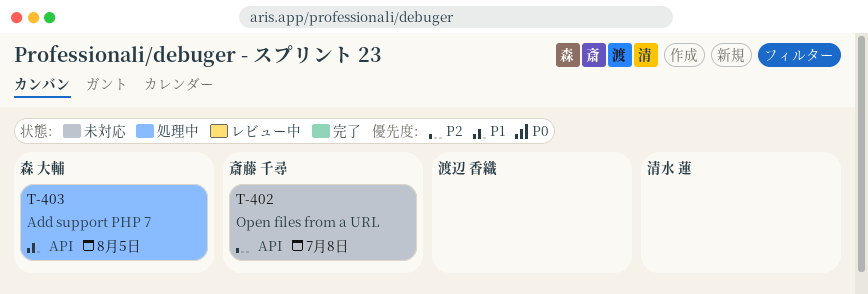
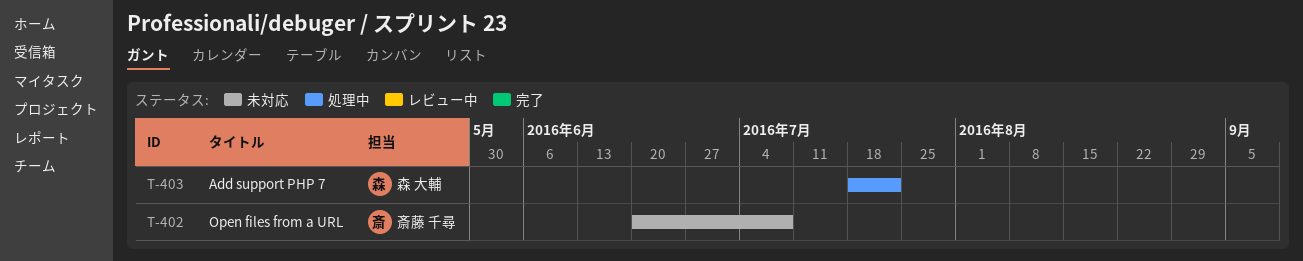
T-403, due: Aug 5 -> Jul 22

